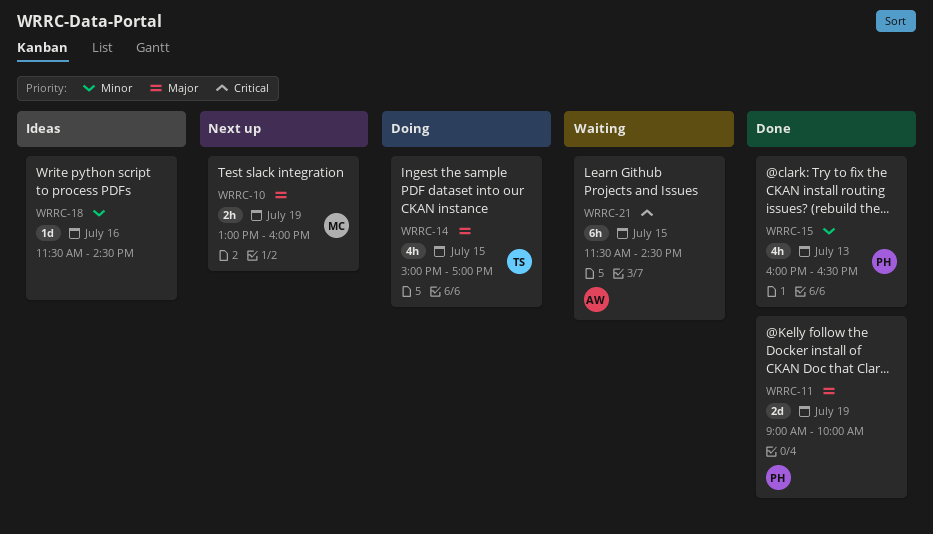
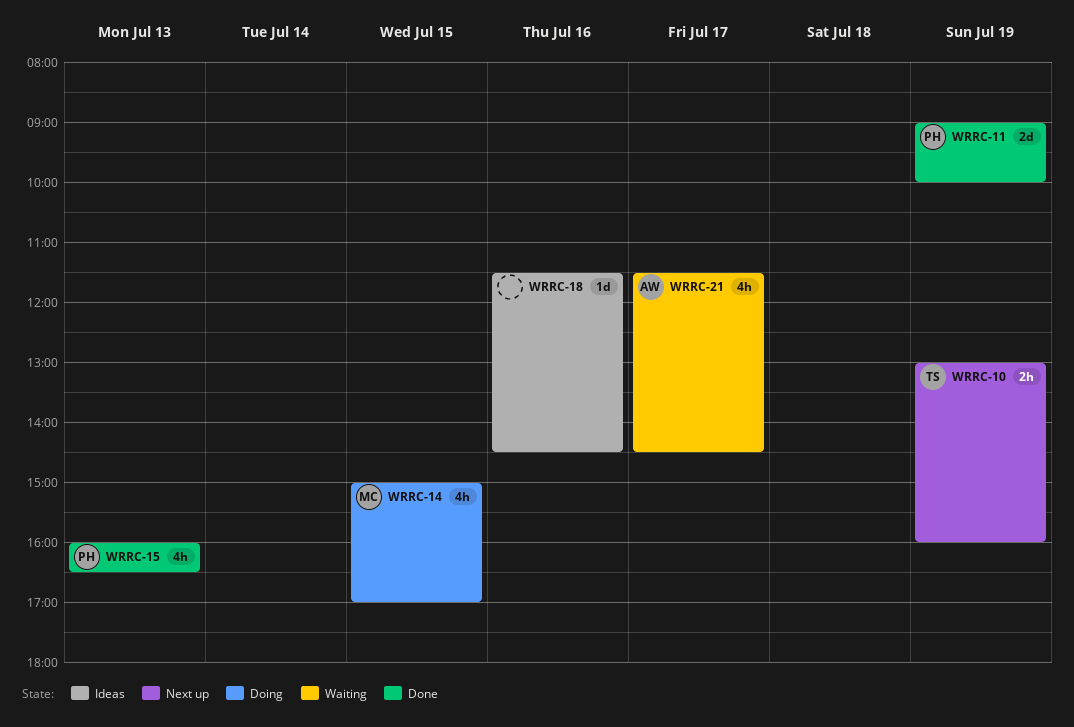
WRRC-10, owner: MC -> TS
WRRC-14, owner: TS -> MC
WRRC-21, estimate: 6h -> 4h
WRRC-21, day: Jul 15 -> Jul 17

